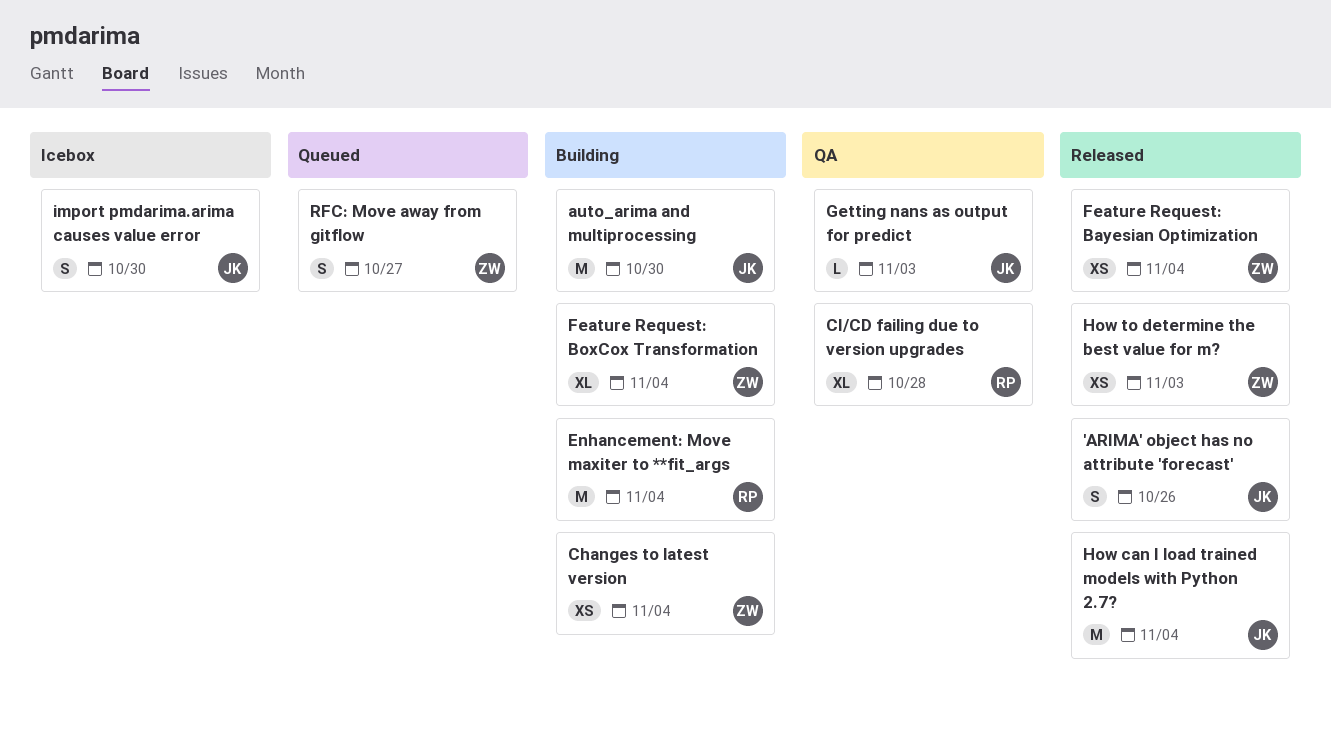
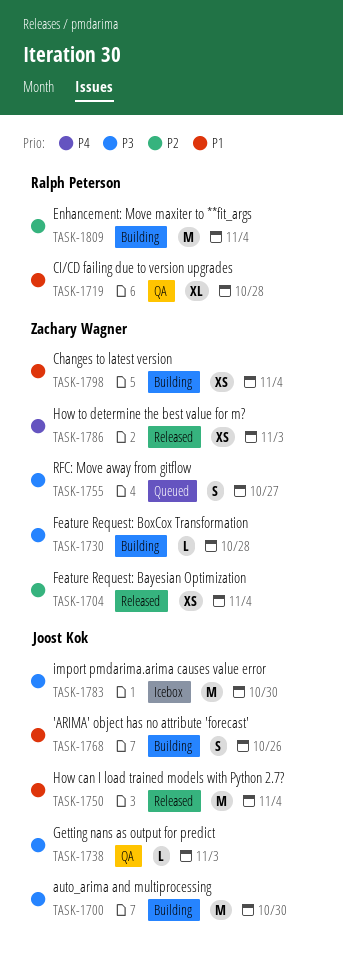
'ARIMA' object has no attribute 'forecast', status: Released -> Building
Feature Request: BoxCox Transformation, estimate: XL -> L
Feature Request: BoxCox Transformation, due: Nov 4 -> Oct 28
import pmdarima.arima causes value error, estimate: S -> M

